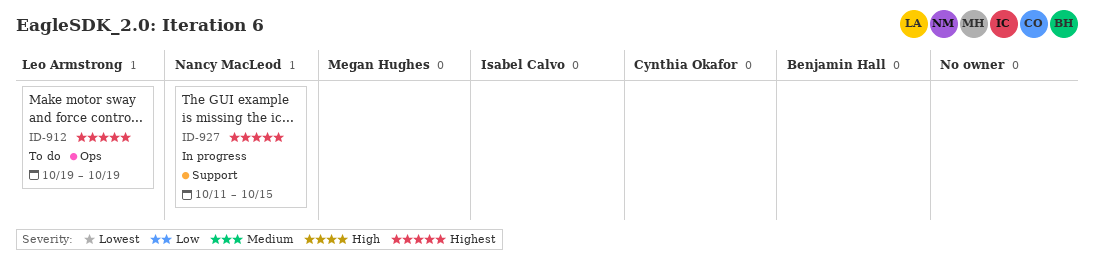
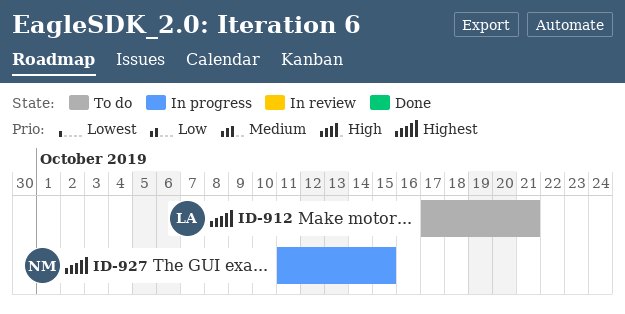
ID-912, start: Oct 19 -> Oct 17
ID-912, due: Oct 19 -> Oct 21

